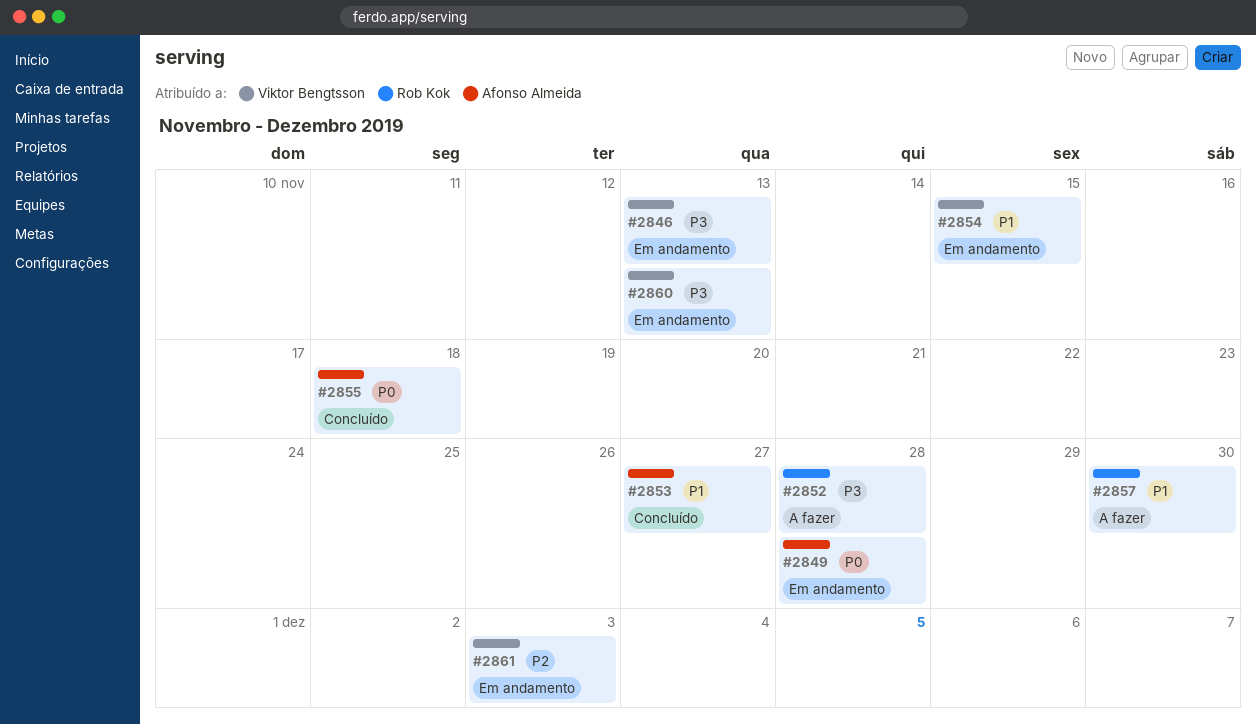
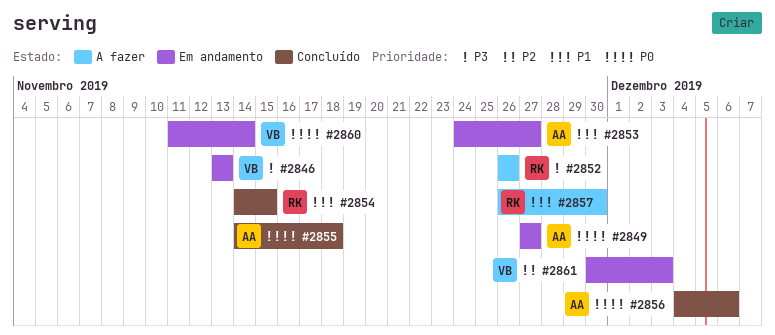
#2849, due: Nov 28 -> Nov 27
#2852, due: Nov 28 -> Nov 26
#2853, status: Concluído -> Em andamento
#2854, status: Em andamento -> Concluído
#2854, owner: Viktor Bengtsson -> Rob Kok
#2856: none -> present
#2860, priority: P3 -> P0
#2860, due: Nov 13 -> Nov 14

